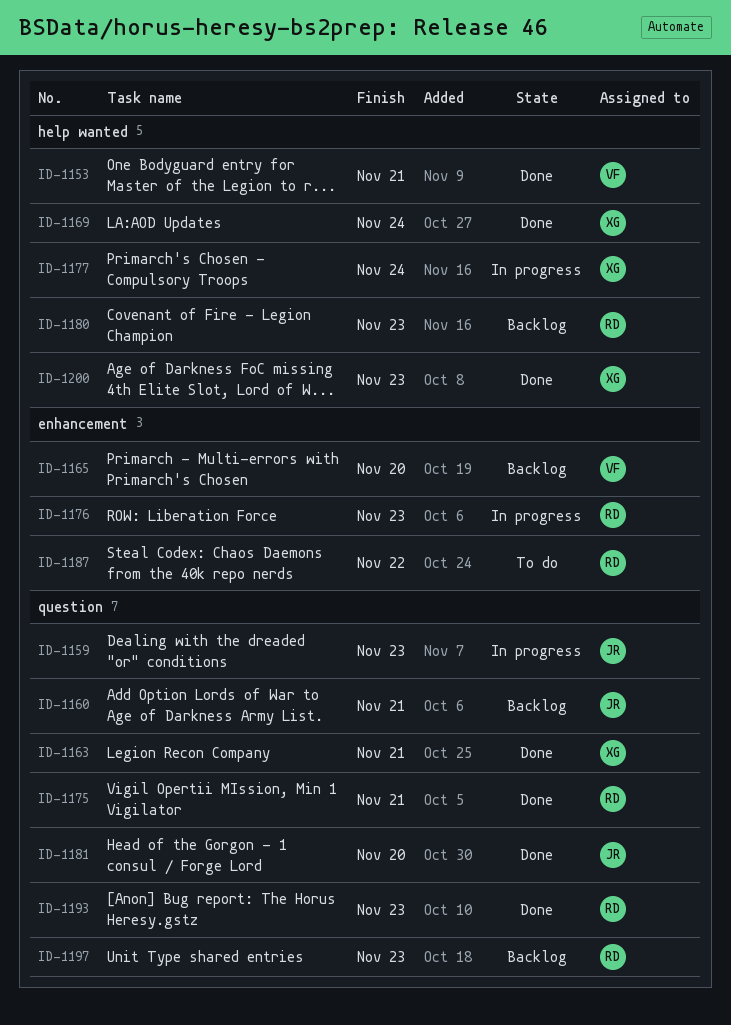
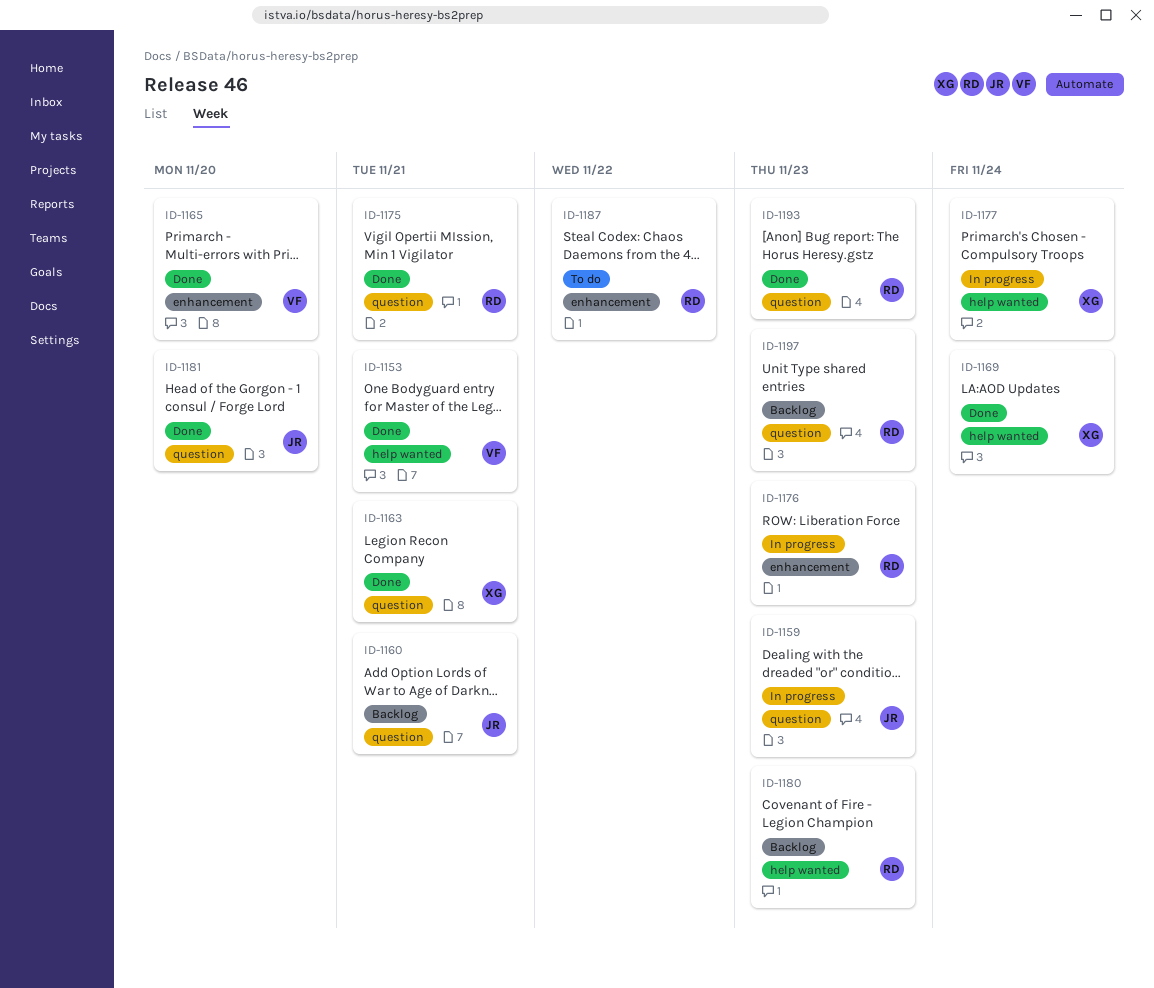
ID-1165, status: Backlog -> Done
ID-1200: present -> none

